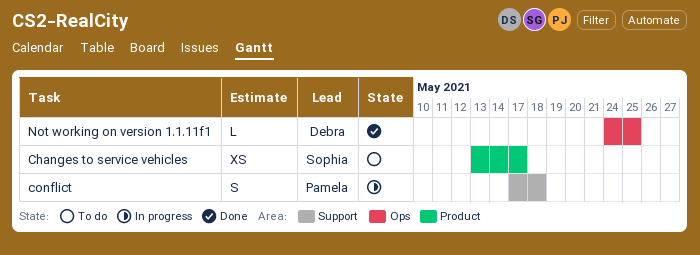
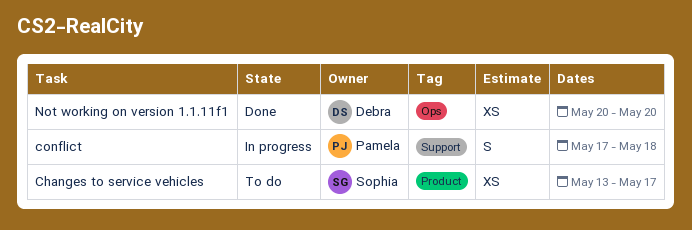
Not working on version 1.1.11f1, estimate: L -> XS
Not working on version 1.1.11f1, start: May 24 -> May 20
Not working on version 1.1.11f1, due: May 25 -> May 20

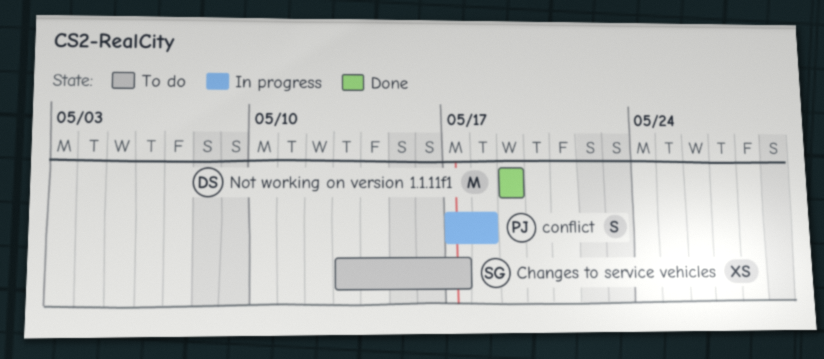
Not working on version 1.1.11f1, estimate: XS -> M
Not working on version 1.1.11f1, start: May 20 -> May 19
Not working on version 1.1.11f1, due: May 20 -> May 19

